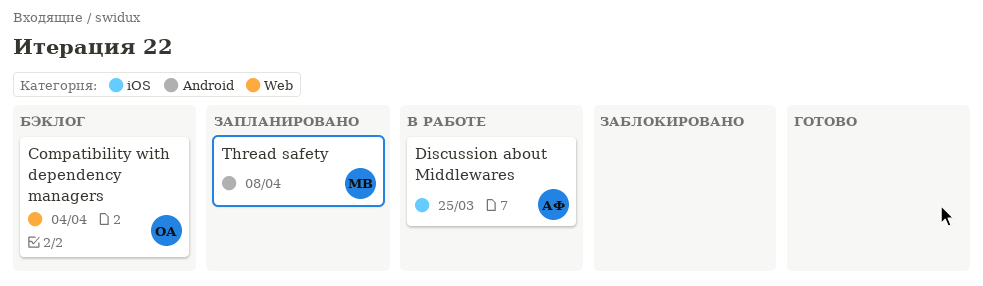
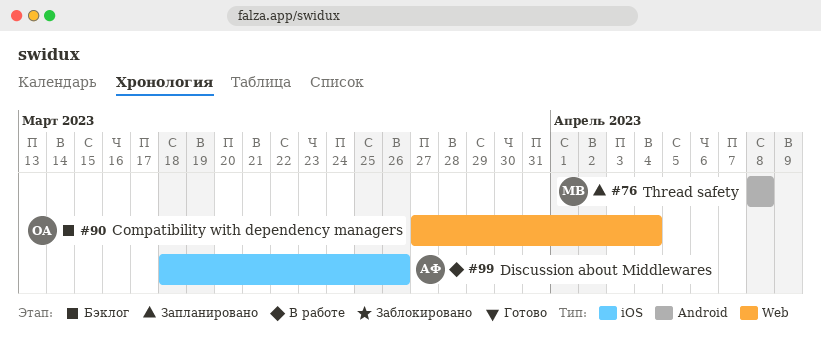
Discussion about Middlewares, due: Mar 25 -> Mar 26

